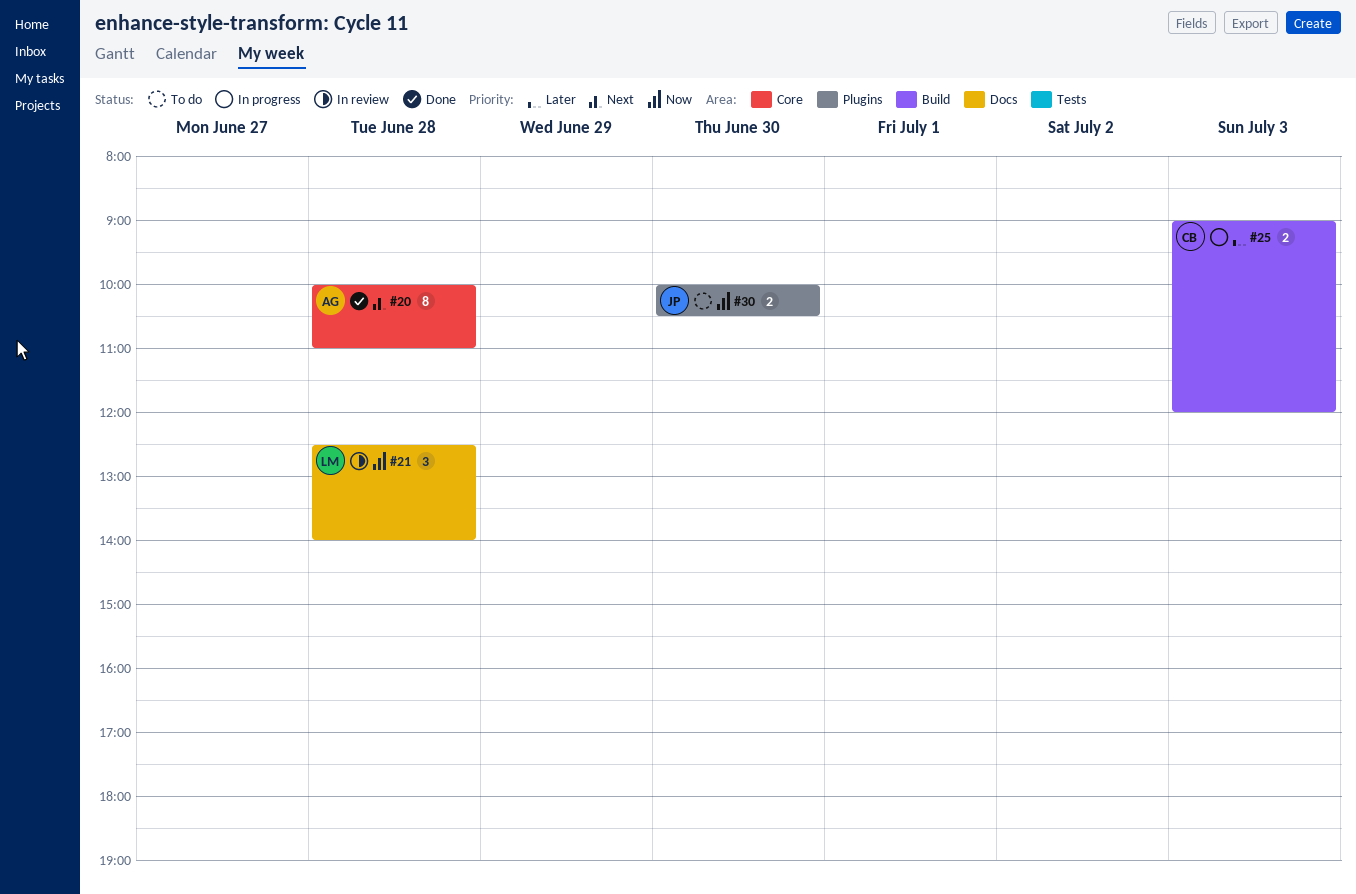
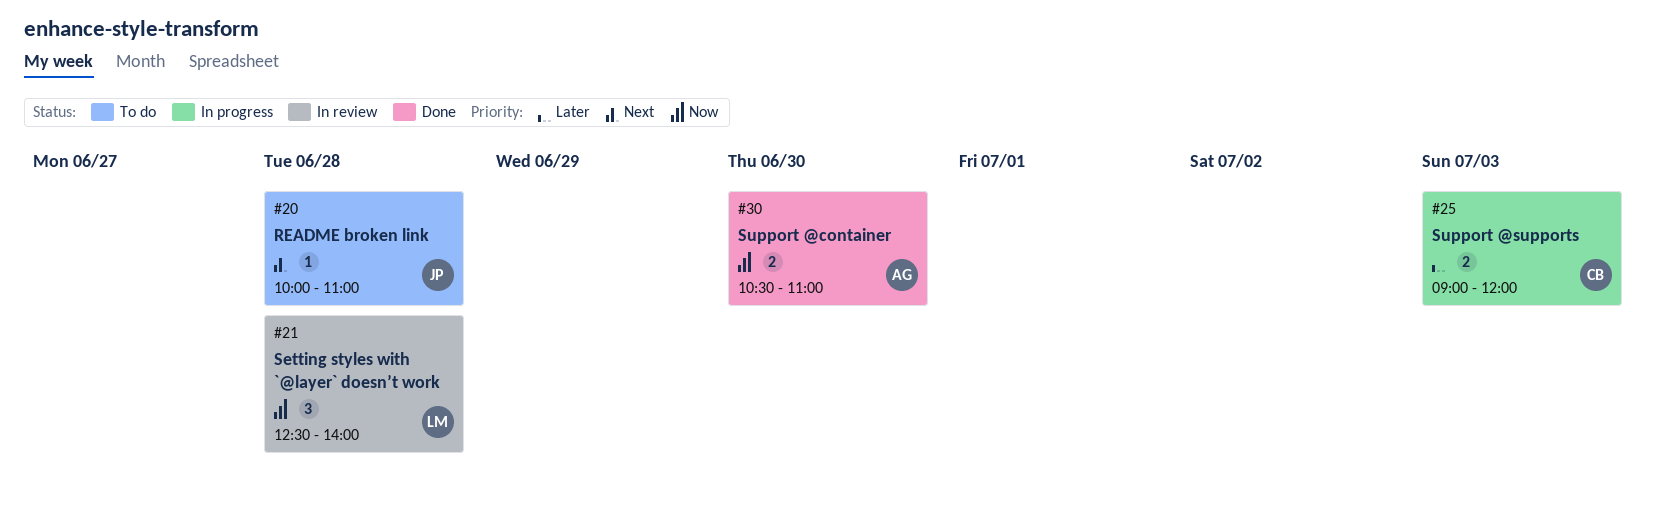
#20, status: Done -> To do
#20, owner: AG -> JP
#20, estimate: 8 -> 1
#30, status: To do -> Done
#30, owner: JP -> AG
#30, begins: 10:00 -> 10:30
#30, ends: 10:30 -> 11:00

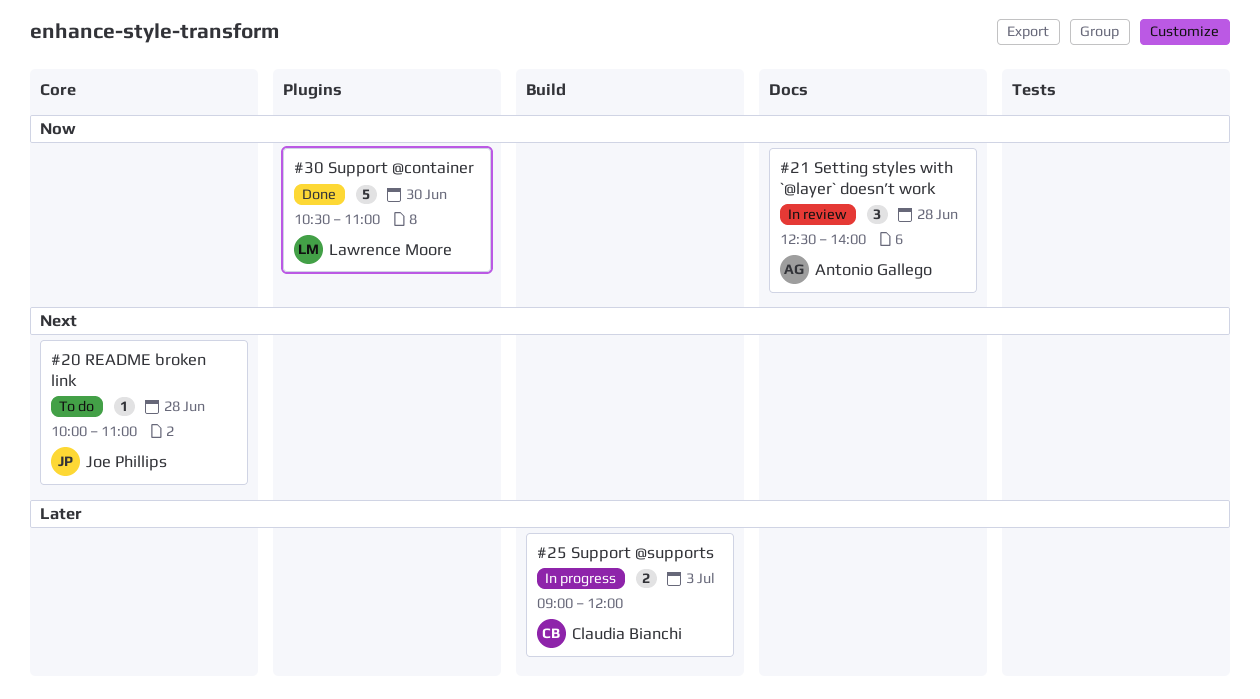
#21, owner: Lawrence Moore -> Antonio Gallego
#30, owner: Antonio Gallego -> Lawrence Moore
#30, estimate: 2 -> 5

